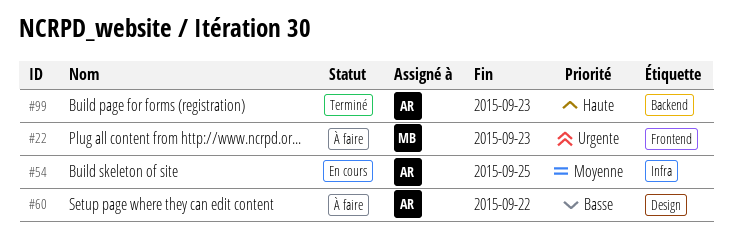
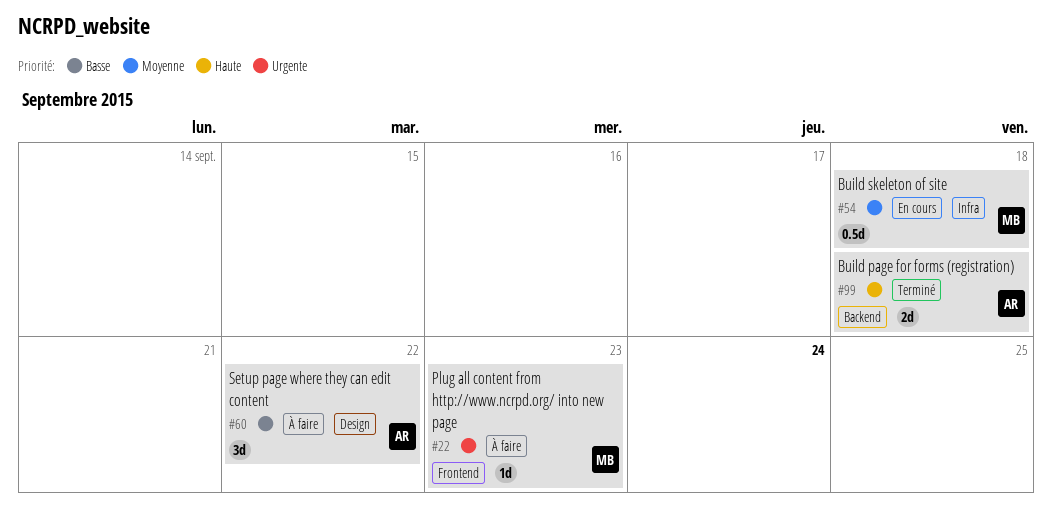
#54, owner: AR -> MB
#54, due: Sep 25 -> Sep 18
#99, due: Sep 23 -> Sep 18

